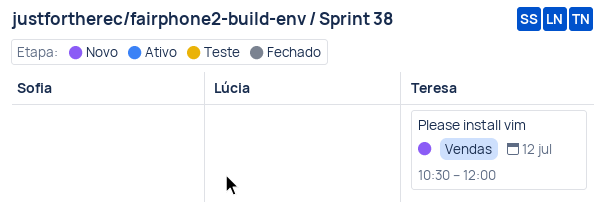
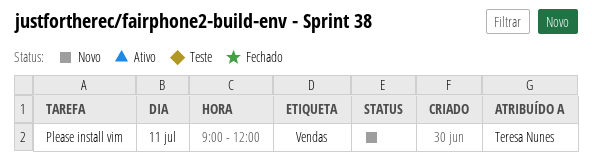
Please install vim, day: Jul 12 -> Jul 11
Please install vim, begins: 10:30 -> 09:00

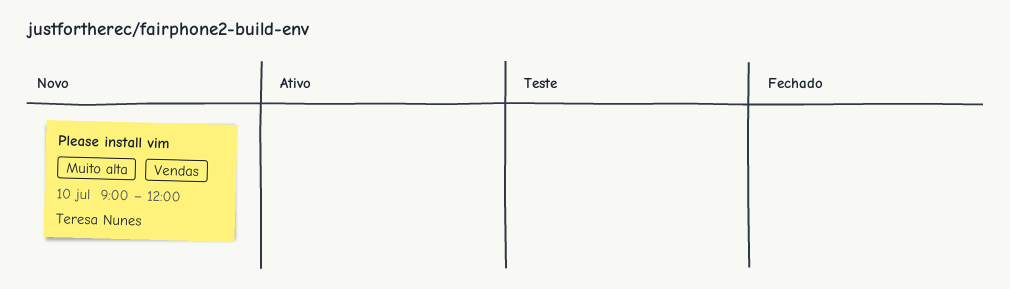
Please install vim, day: Jul 11 -> Jul 10

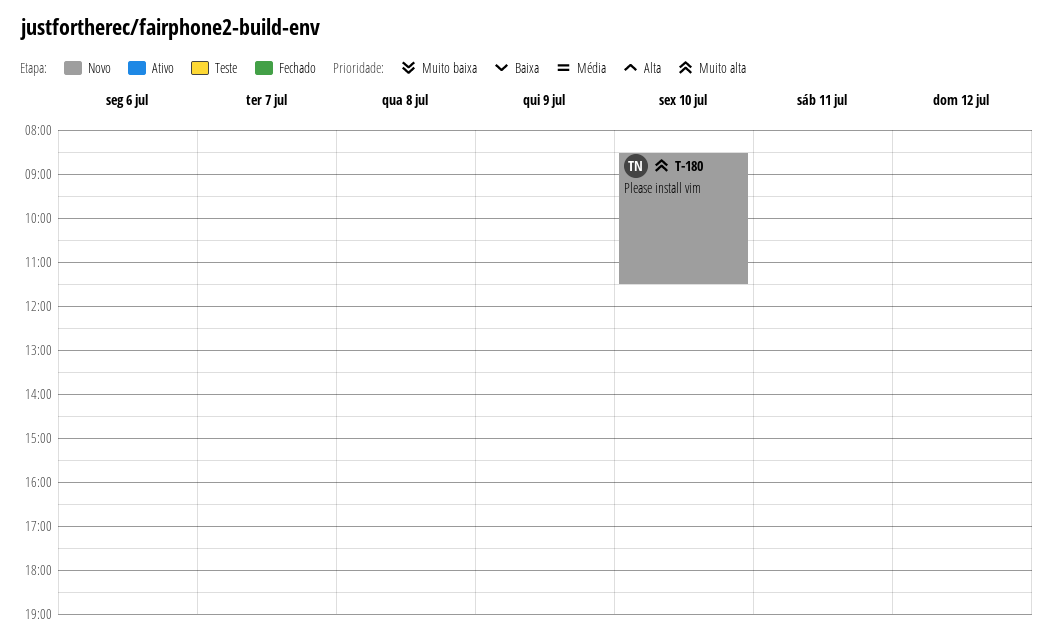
Please install vim, begins: 09:00 -> 08:30
Please install vim, ends: 12:00 -> 11:30

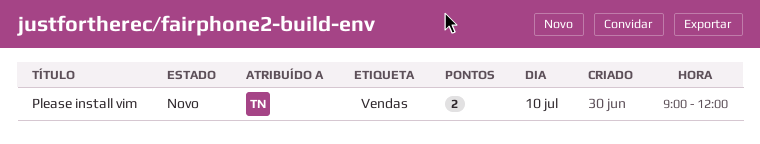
Please install vim, begins: 08:30 -> 09:00
Please install vim, ends: 11:30 -> 12:00

